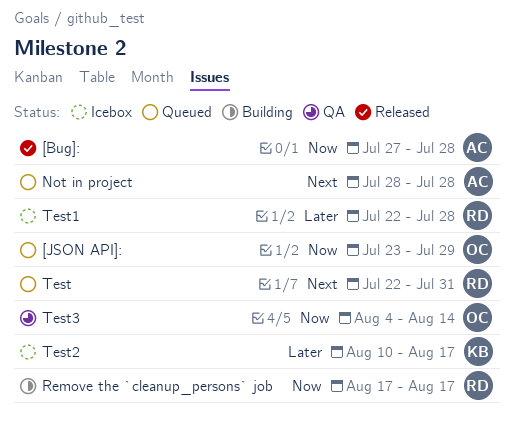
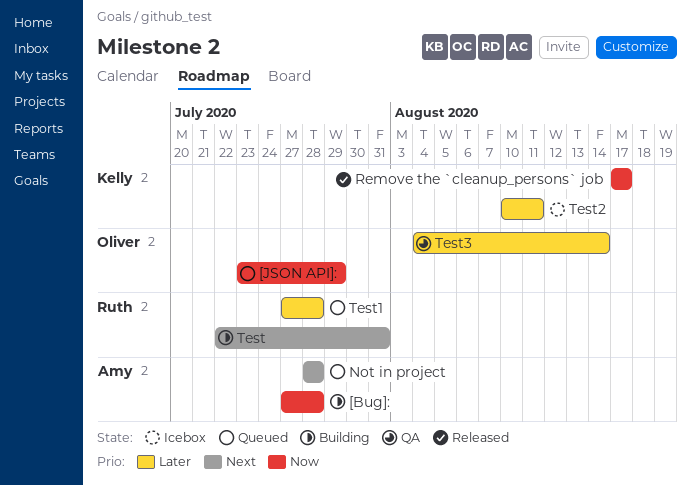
[Bug]:, status: Released -> Building
Remove the `cleanup_persons` job, status: Building -> Released
Remove the `cleanup_persons` job, owner: Ruth -> Kelly
Test, status: Queued -> Building
Test1, status: Icebox -> Queued
Test1, start: Jul 22 -> Jul 27
Test2, due: Aug 17 -> Aug 11
Test3, priority: Now -> Later

